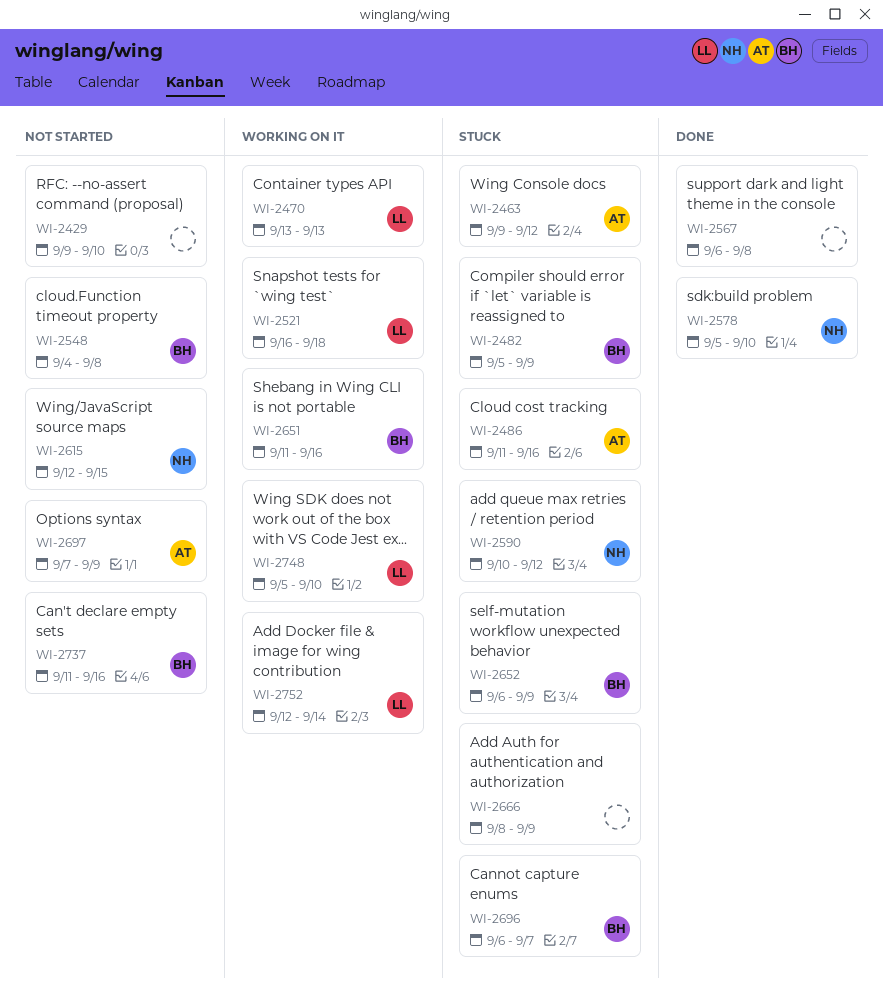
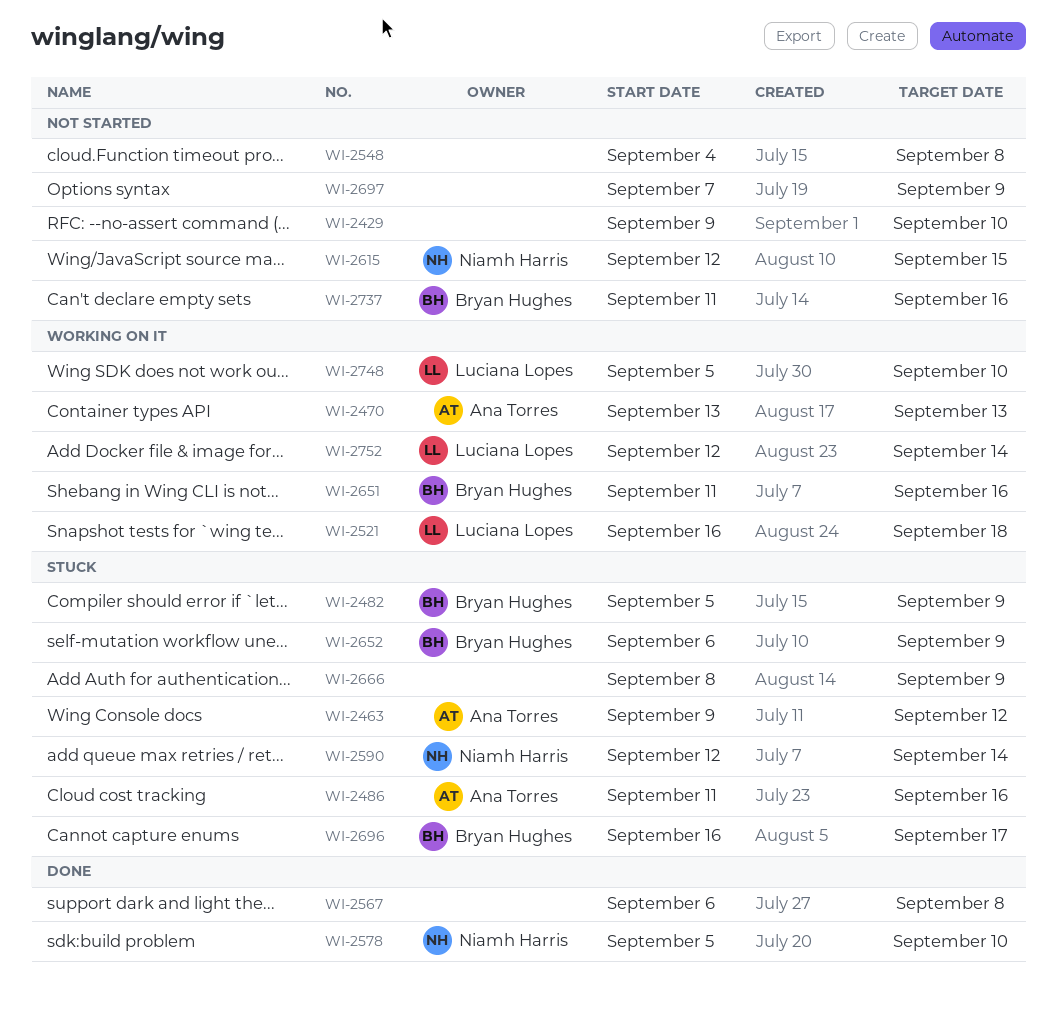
WI-2470, owner: Luciana Lopes -> Ana Torres
WI-2548, owner: Bryan Hughes -> none
WI-2590, start: Sep 10 -> Sep 12
WI-2590, due: Sep 12 -> Sep 14
WI-2696, start: Sep 6 -> Sep 16
WI-2696, due: Sep 7 -> Sep 17
WI-2697, owner: Ana Torres -> none

